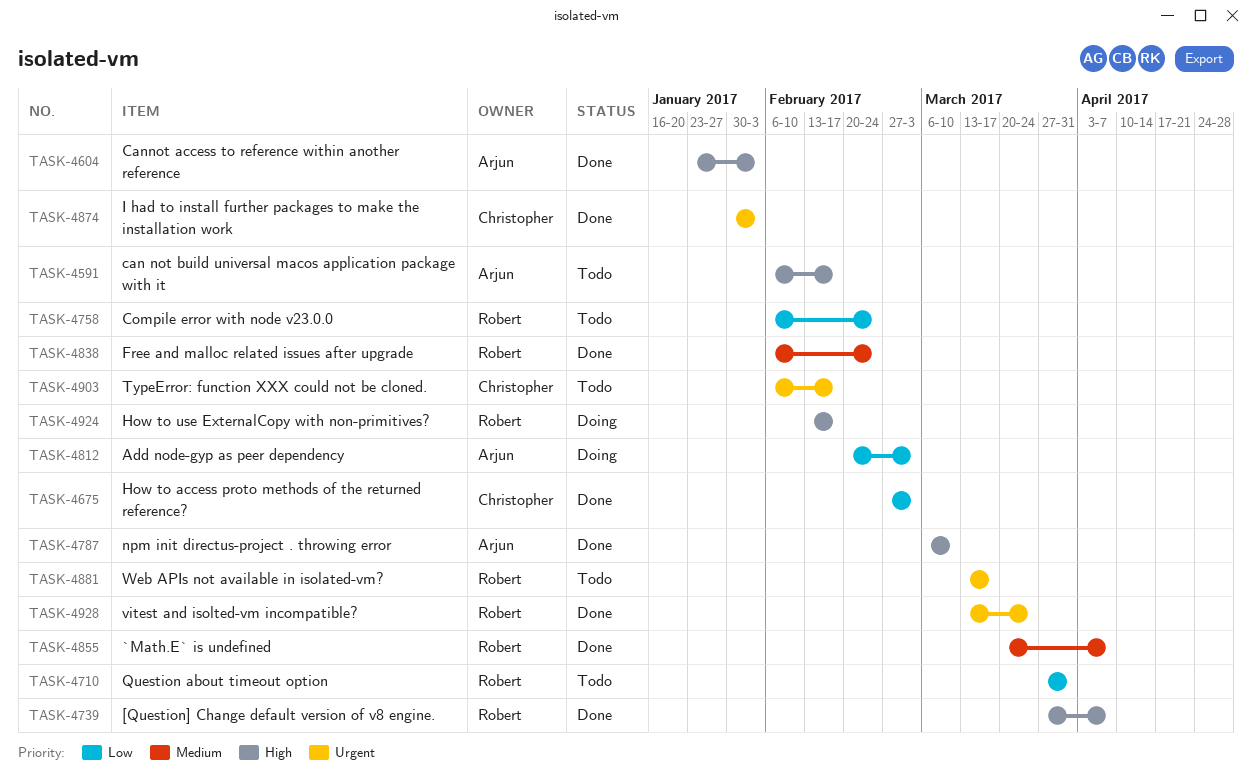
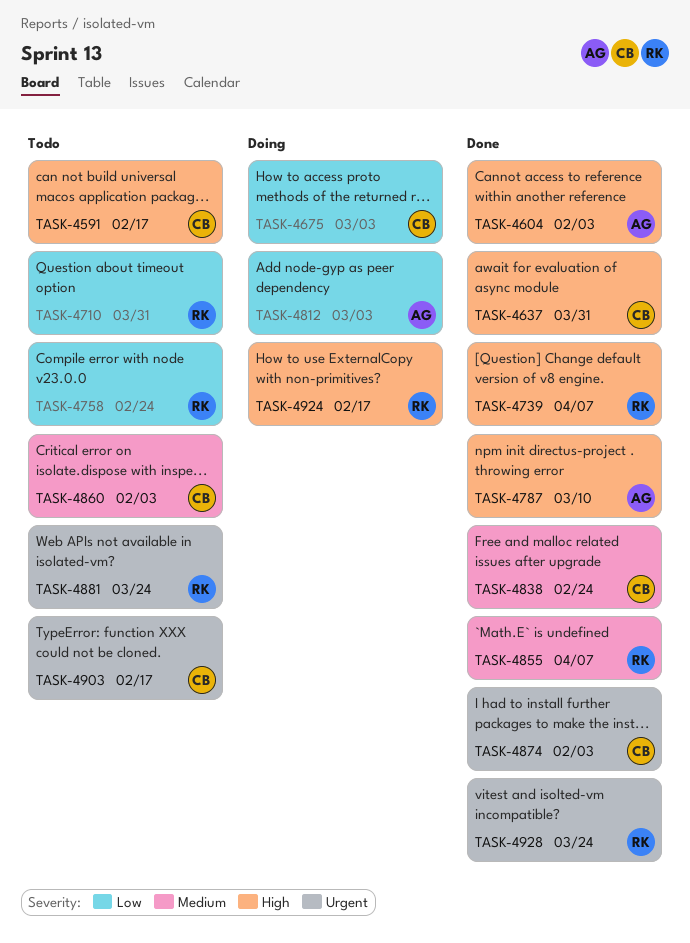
TASK-4591, owner: Arjun -> Christopher
TASK-4637: none -> present
TASK-4675, status: Done -> Doing
TASK-4838, owner: Robert -> Christopher
TASK-4860: none -> present
TASK-4881, due: Mar 17 -> Mar 24

